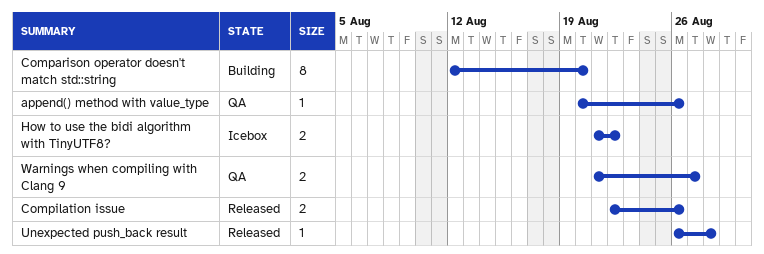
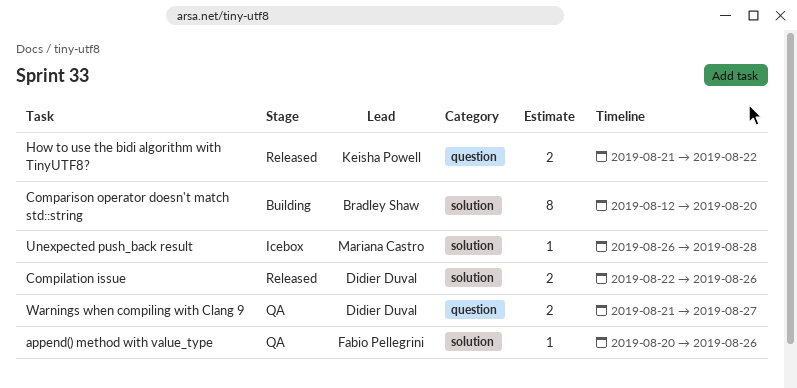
How to use the bidi algorithm with TinyUTF8?, status: Icebox -> Released
Unexpected push_back result, status: Released -> Icebox

